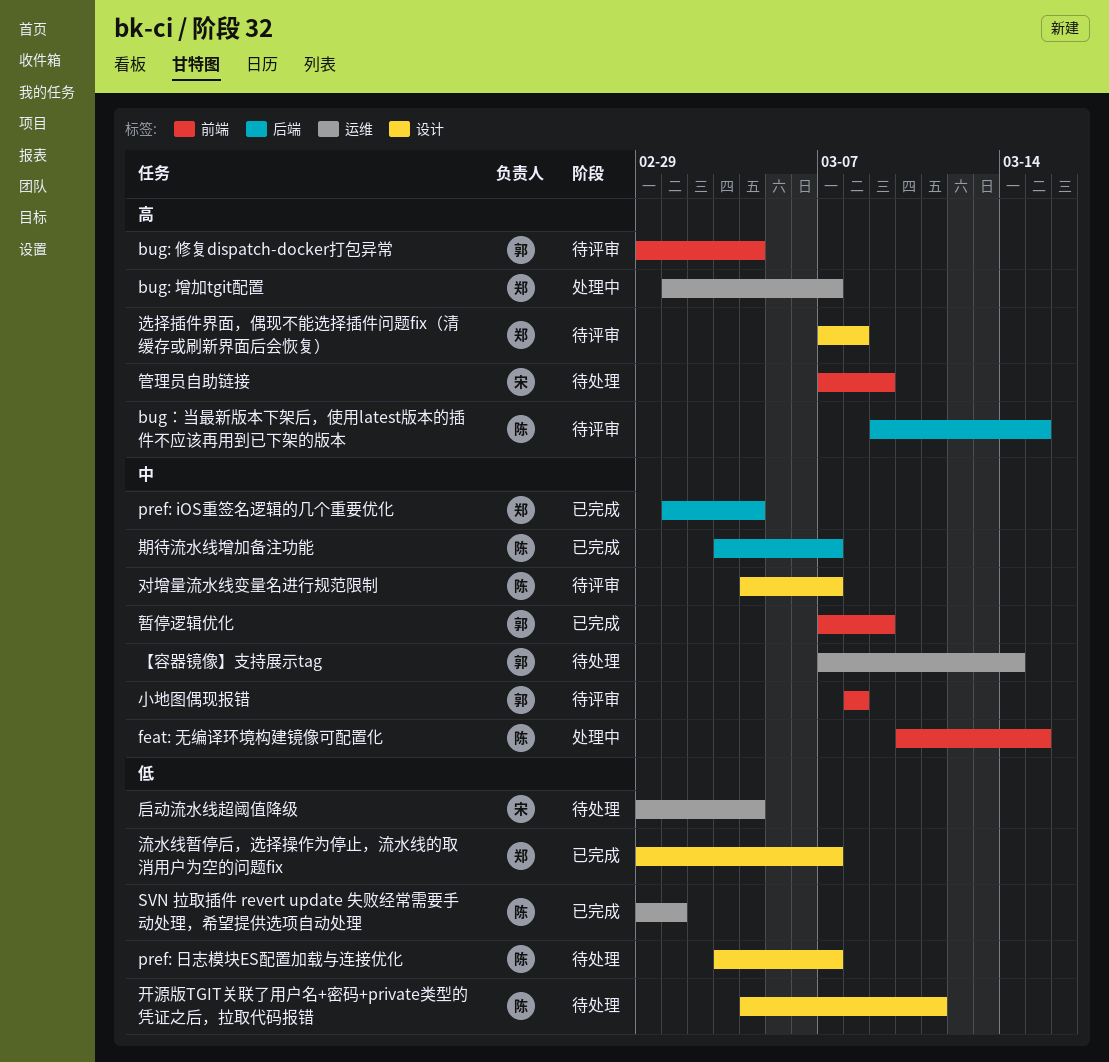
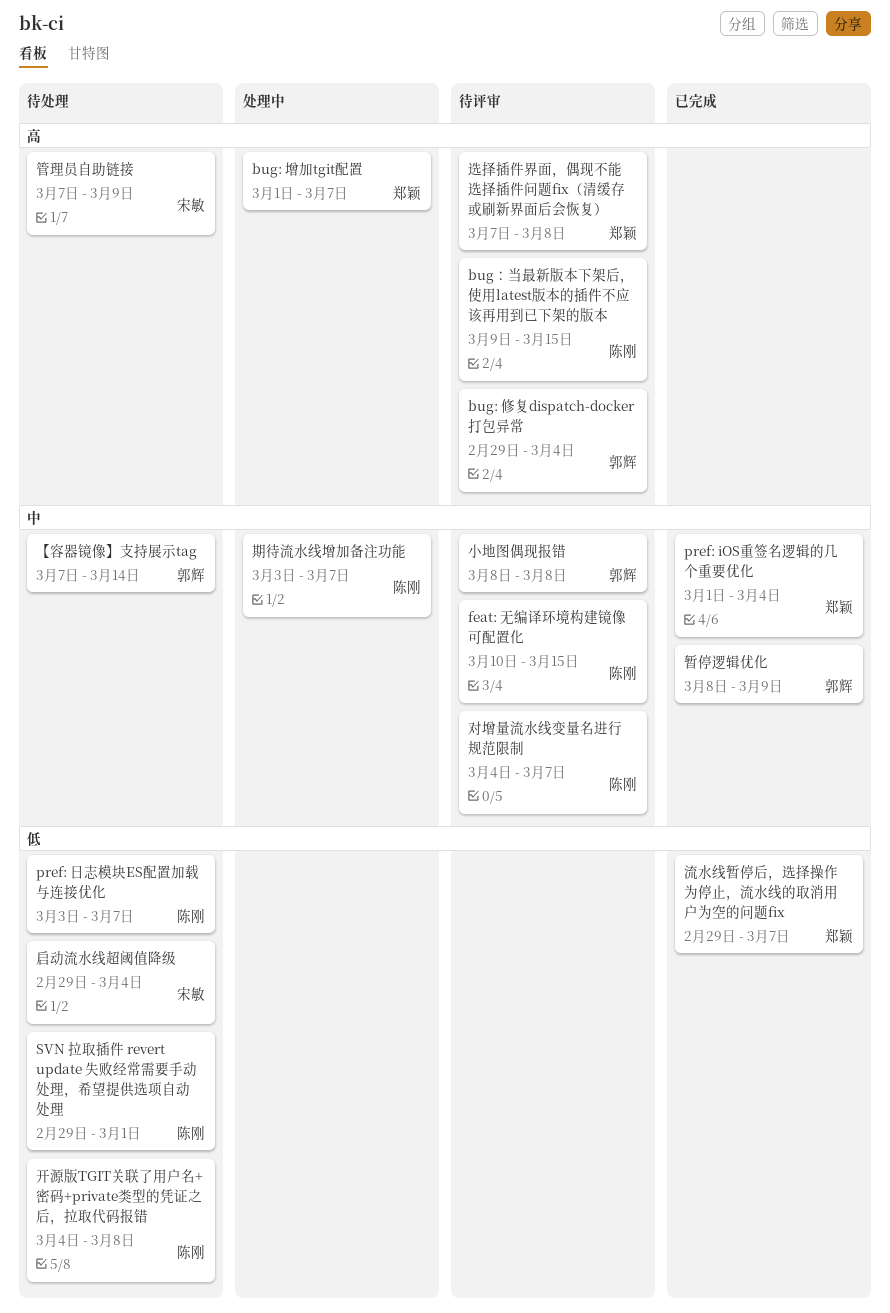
feat: 无编译环境构建镜像可配置化, status: 处理中 -> 待评审
SVN 拉取插件 revert update 失败经常需要手动处理，希望提供选项自动处理, status: 已完成 -> 待处理
开源版TGIT关联了用户名+密码+private类型的凭证之后，拉取代码报错, due: Mar 11 -> Mar 8
暂停逻辑优化, start: Mar 7 -> Mar 8
期待流水线增加备注功能, status: 已完成 -> 处理中

